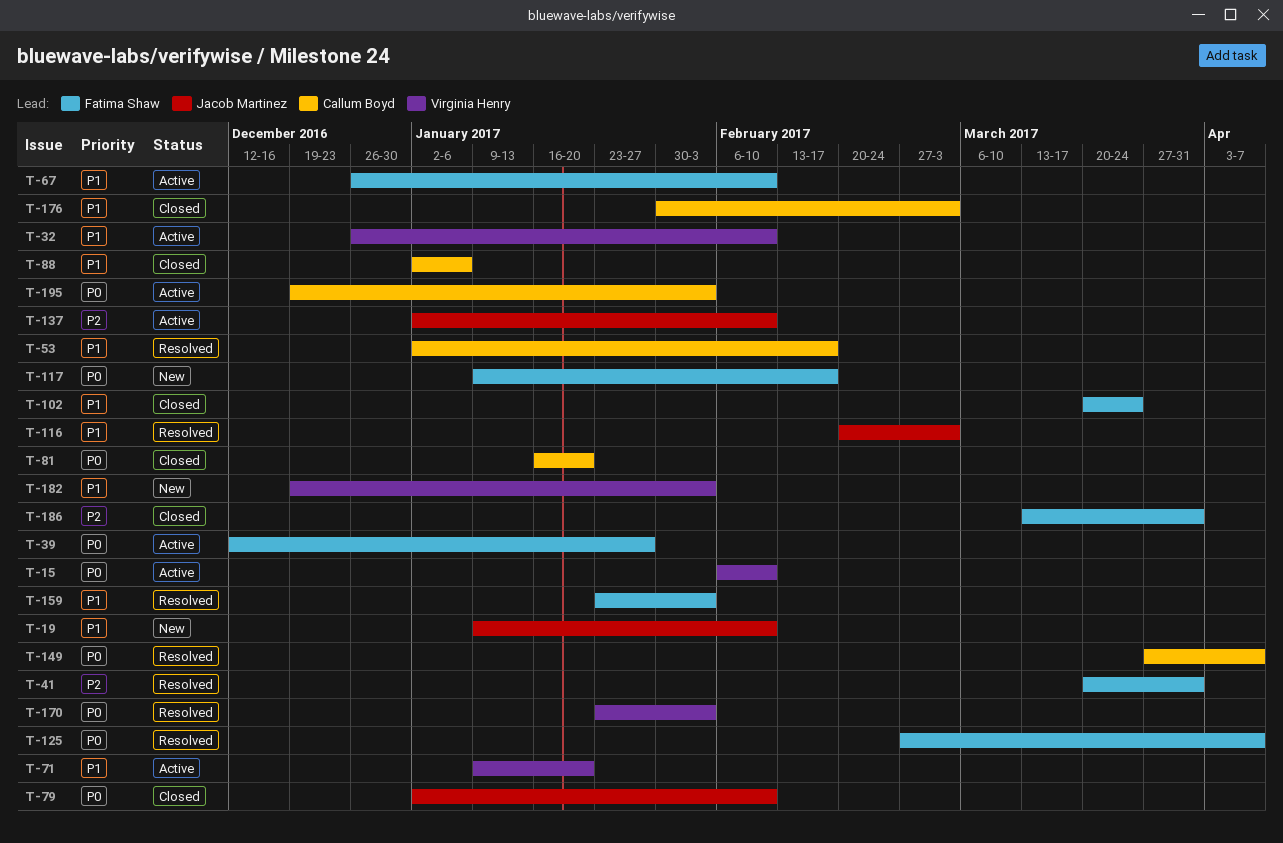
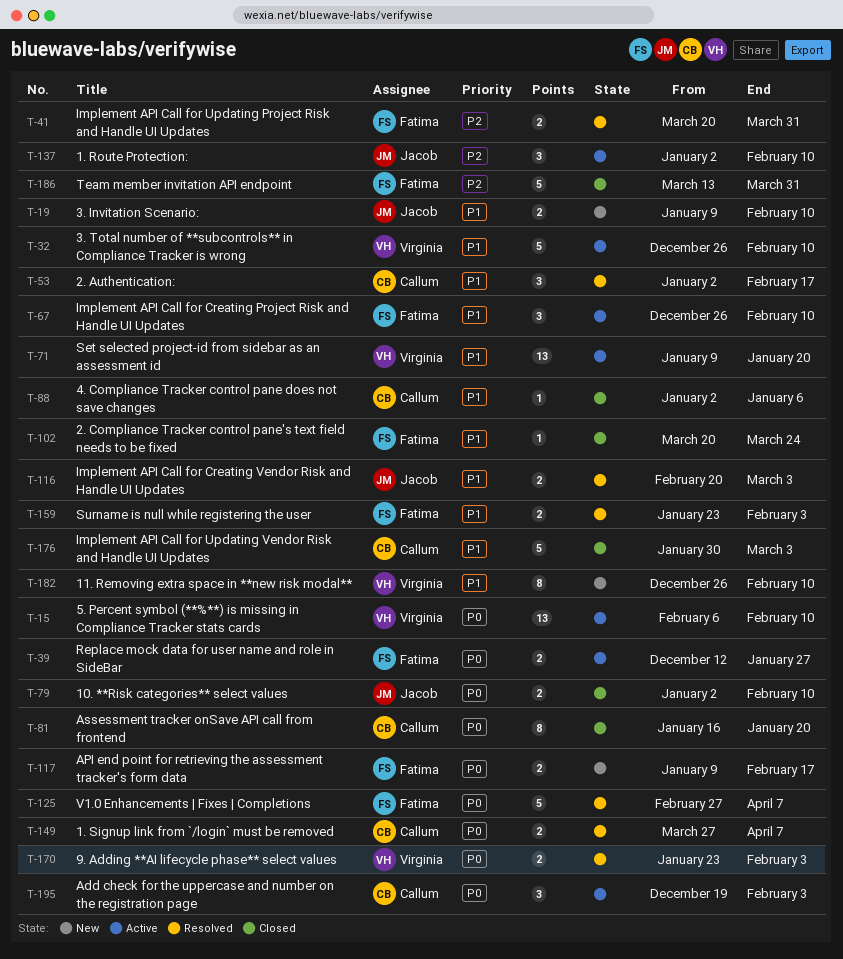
T-182, start: Dec 19 -> Dec 26
T-182, due: Feb 3 -> Feb 10

